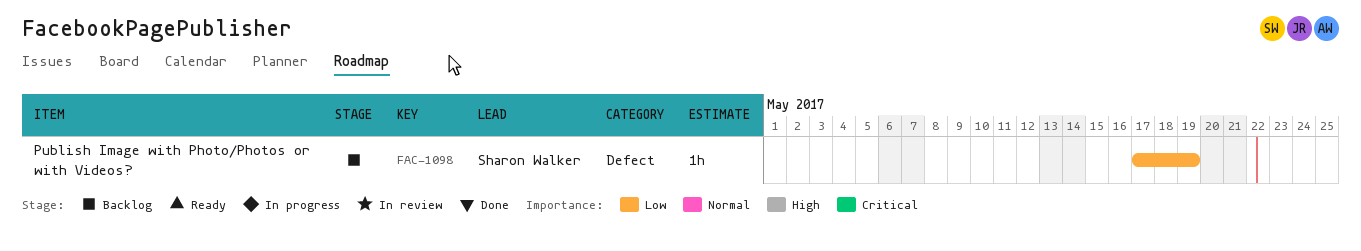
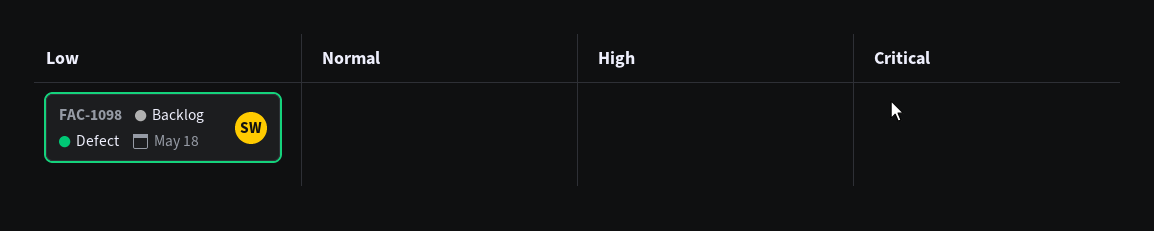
FAC-1098, due: May 19 -> May 18

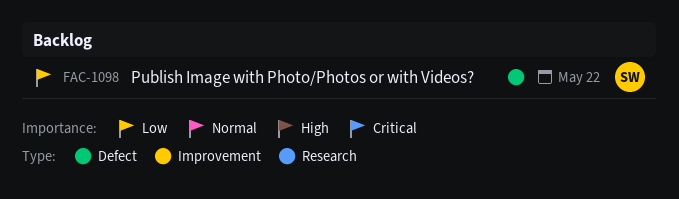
FAC-1098, due: May 18 -> May 22

